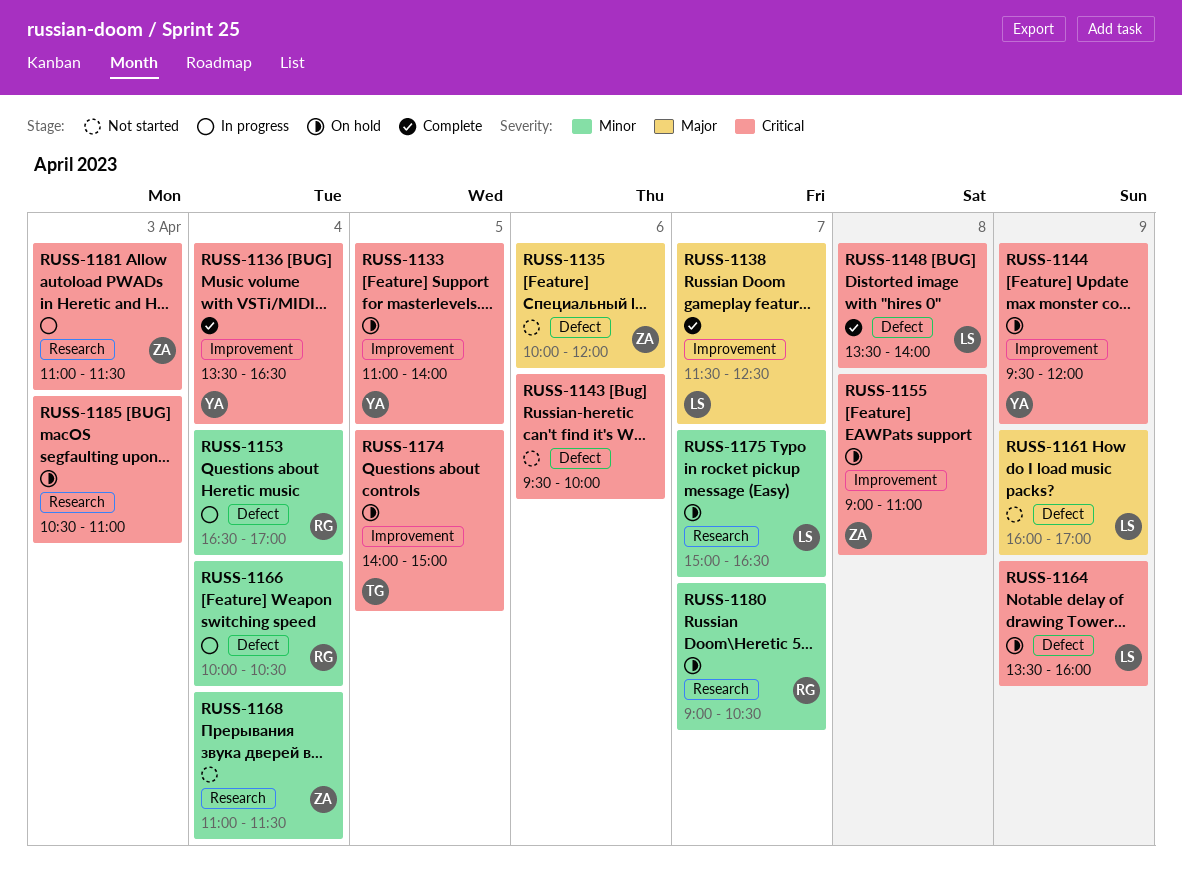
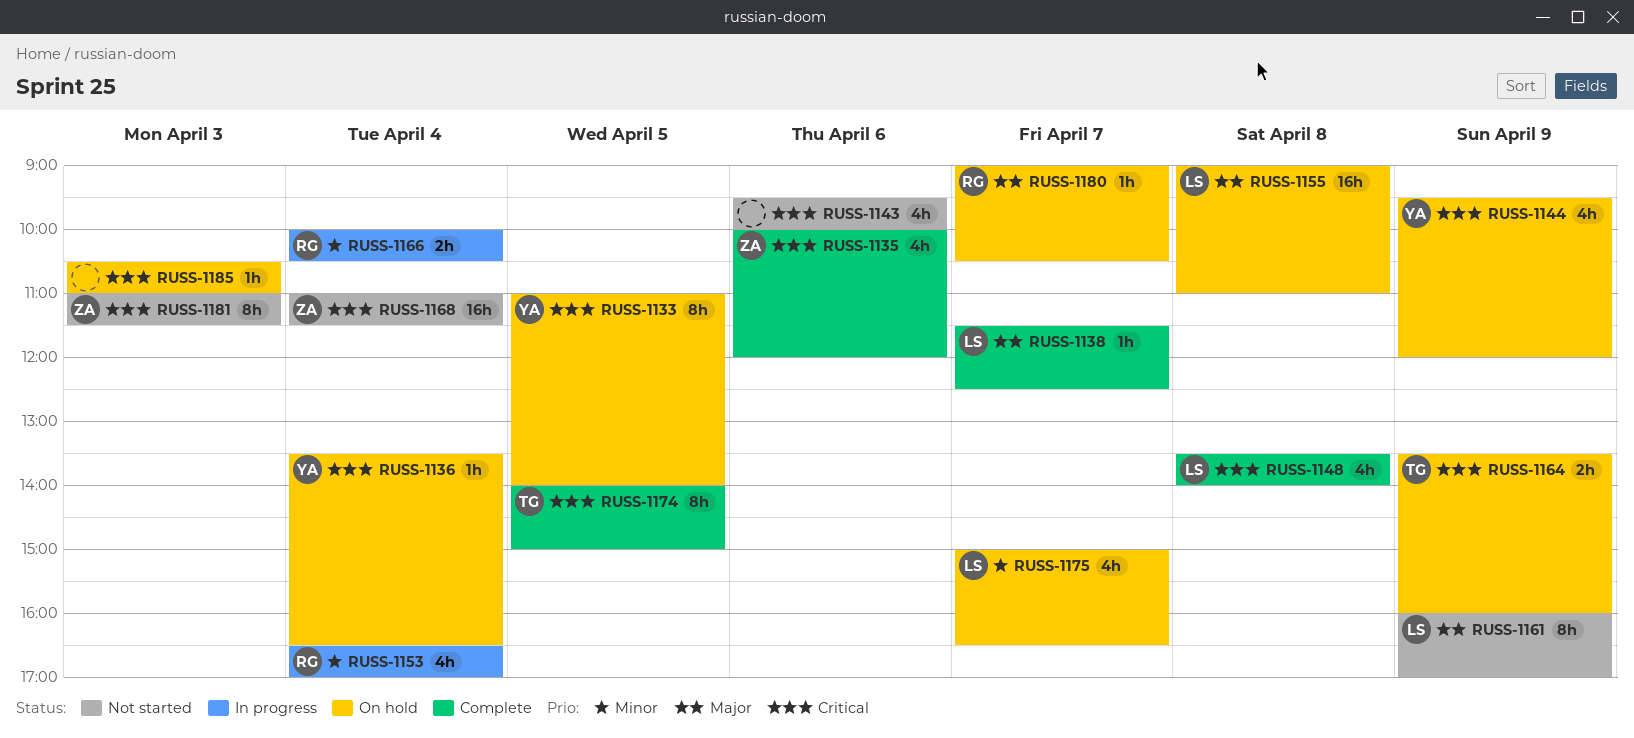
RUSS-1135, status: Not started -> Complete
RUSS-1135, priority: Major -> Critical
RUSS-1136, status: Complete -> On hold
RUSS-1155, owner: ZA -> LS
RUSS-1155, priority: Critical -> Major
RUSS-1164, owner: LS -> TG
RUSS-1168, priority: Minor -> Critical
RUSS-1174, status: On hold -> Complete
RUSS-1180, priority: Minor -> Major
RUSS-1181, status: In progress -> Not started

